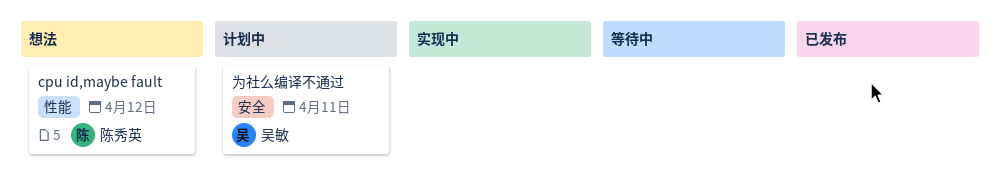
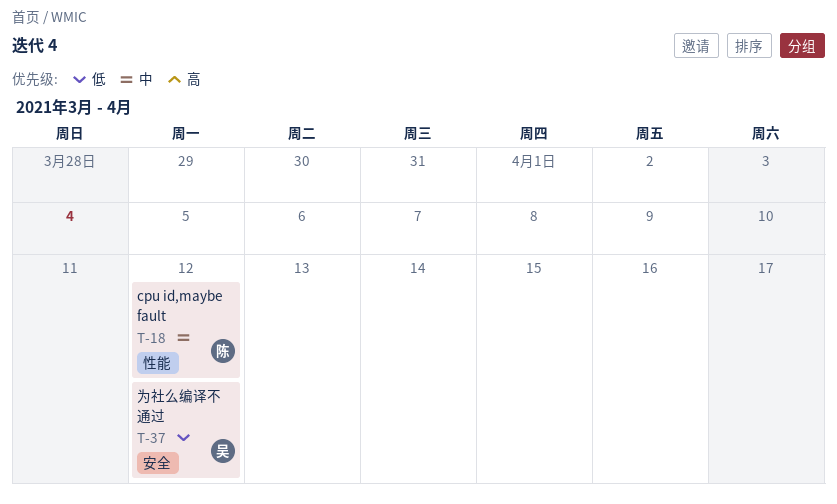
为社么编译不通过, due: Apr 11 -> Apr 12

